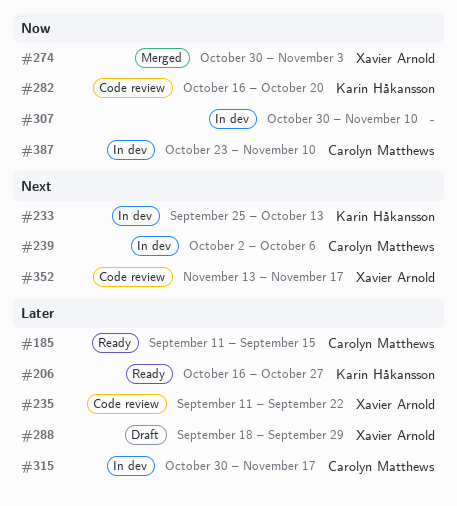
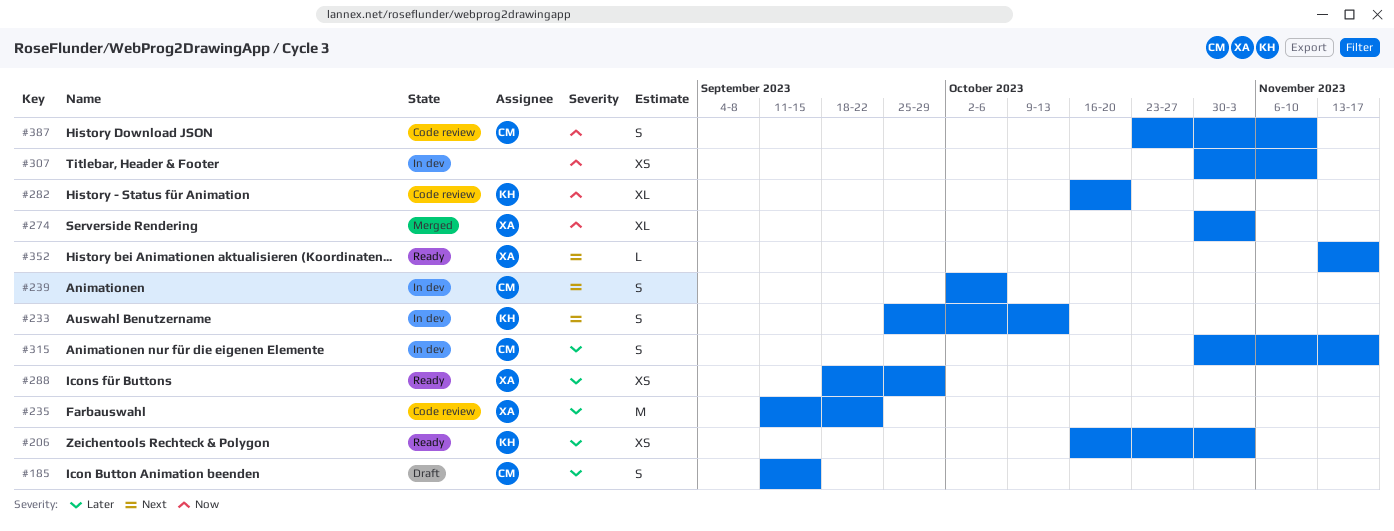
#185, status: Ready -> Draft
#206, due: Oct 27 -> Nov 3
#288, status: Draft -> Ready
#352, status: Code review -> Ready
#387, status: In dev -> Code review

